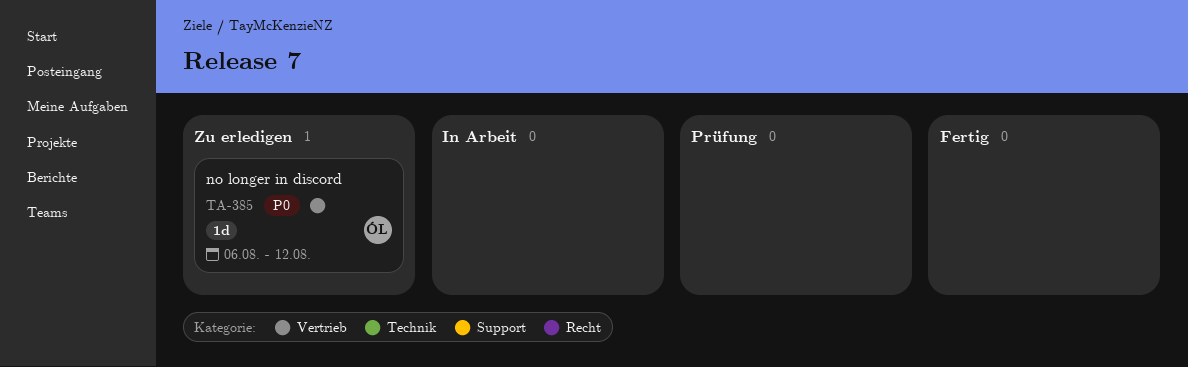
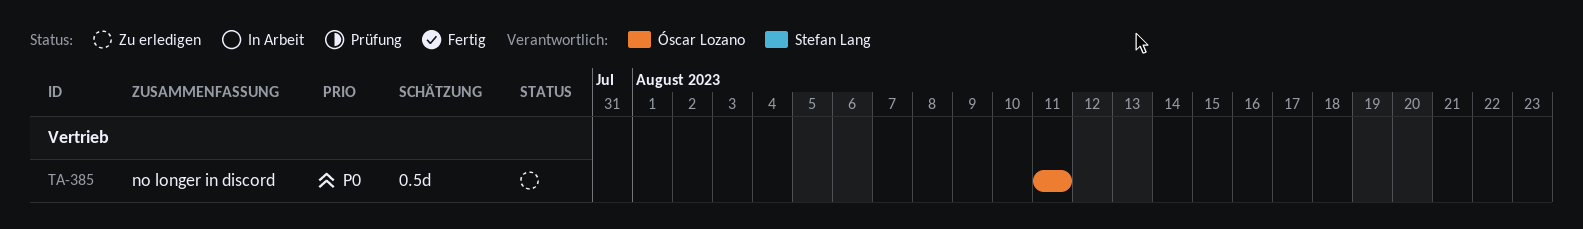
TA-385, estimate: 1d -> 0.5d
TA-385, start: Aug 6 -> Aug 11
TA-385, due: Aug 12 -> Aug 11

